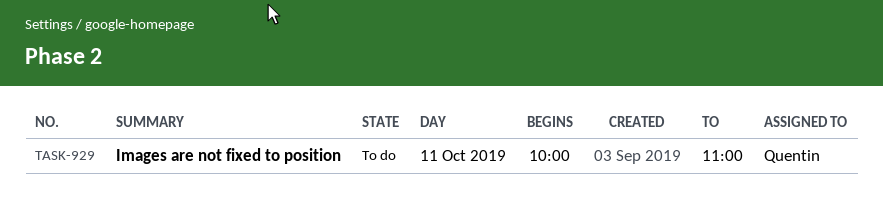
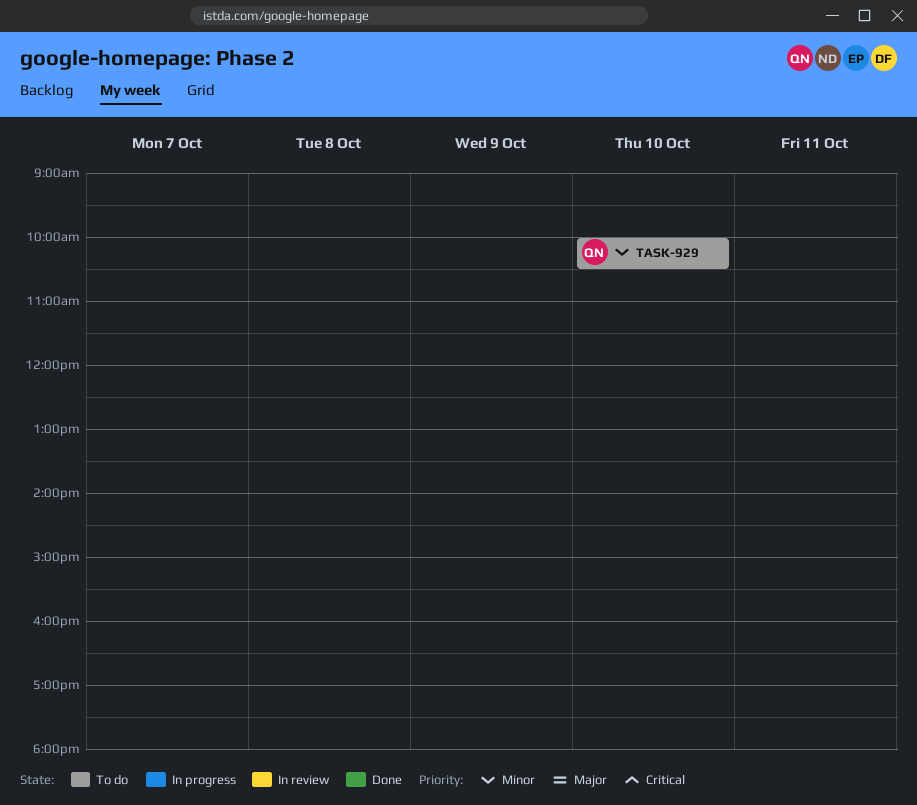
TASK-929, day: Oct 11 -> Oct 10
TASK-929, ends: 11:00 -> 10:30

